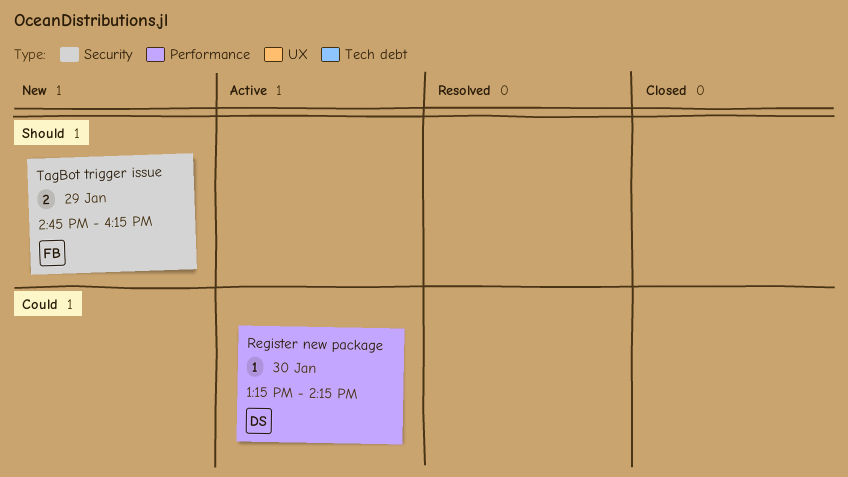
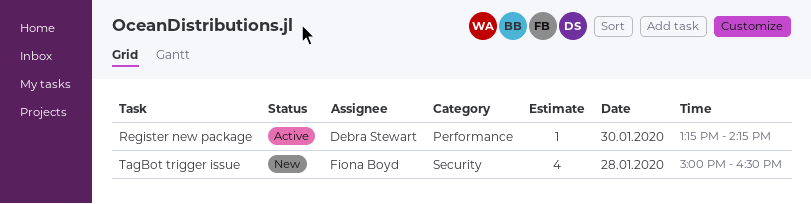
TagBot trigger issue, estimate: 2 -> 4
TagBot trigger issue, day: Jan 29 -> Jan 28
TagBot trigger issue, begins: 14:45 -> 15:00
TagBot trigger issue, ends: 16:15 -> 16:30

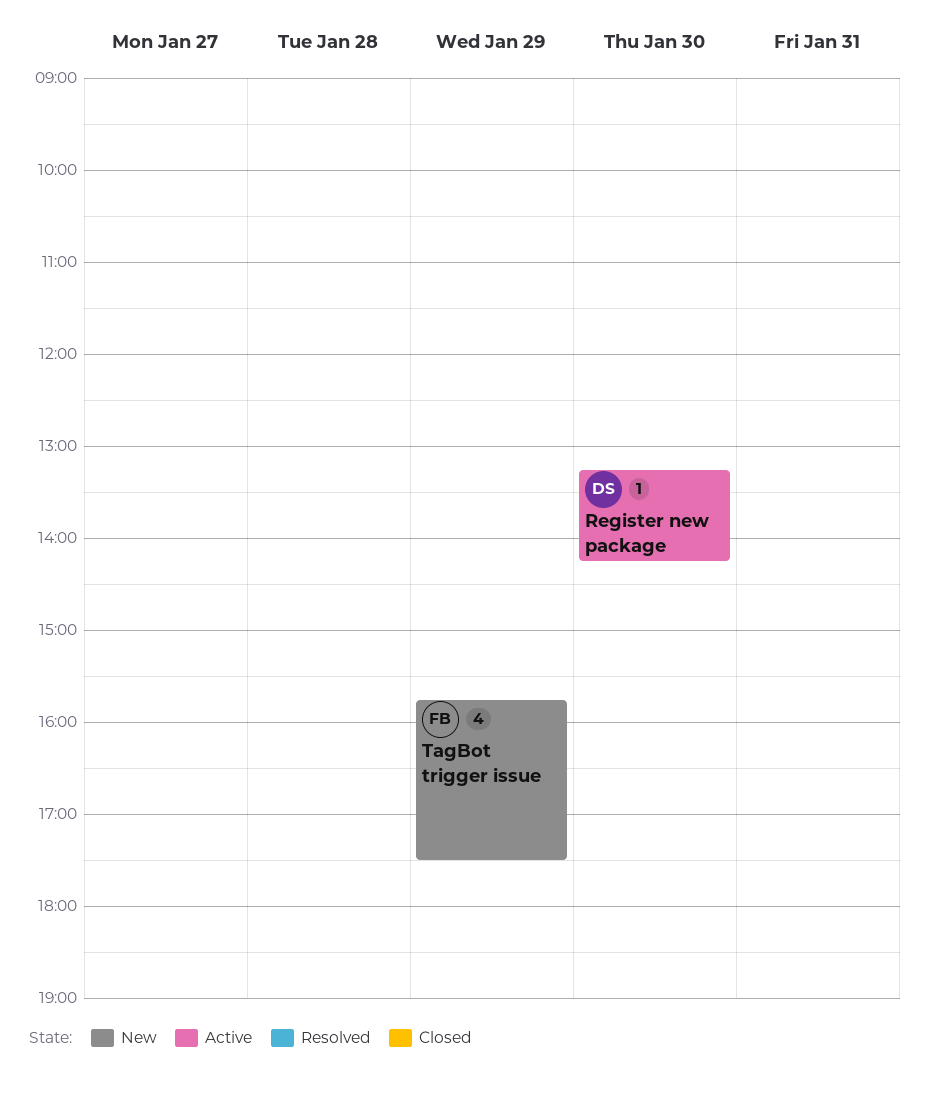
TagBot trigger issue, day: Jan 28 -> Jan 29
TagBot trigger issue, begins: 15:00 -> 15:45
TagBot trigger issue, ends: 16:30 -> 17:30

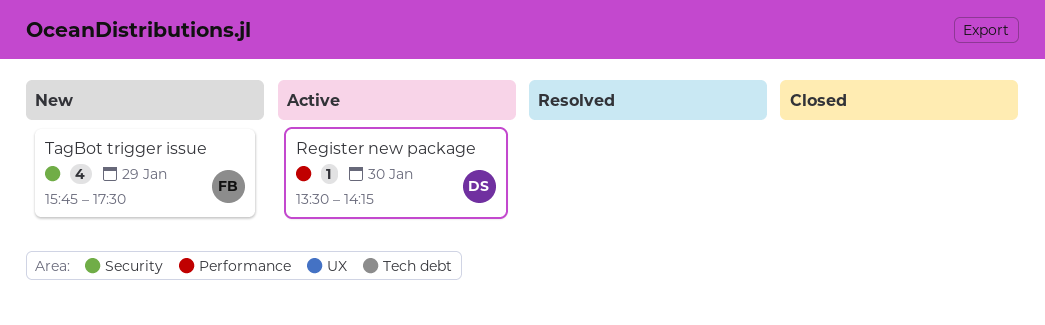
Register new package, begins: 13:15 -> 13:30

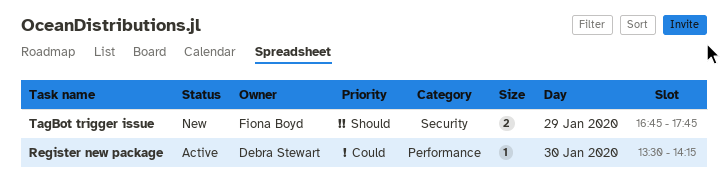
TagBot trigger issue, estimate: 4 -> 2
TagBot trigger issue, begins: 15:45 -> 16:45
TagBot trigger issue, ends: 17:30 -> 17:45

